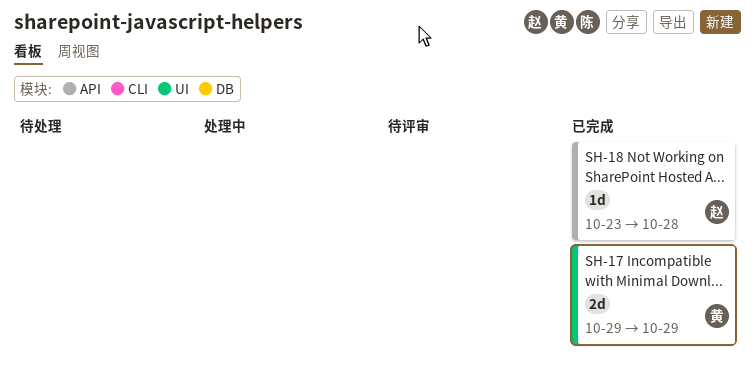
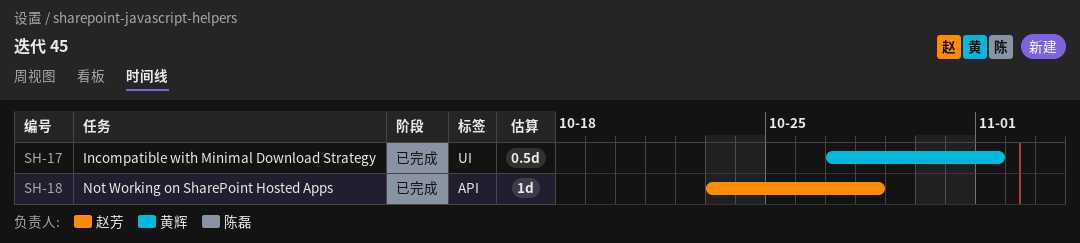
SH-17, estimate: 2d -> 0.5d
SH-17, start: Oct 29 -> Oct 27
SH-17, due: Oct 29 -> Nov 1

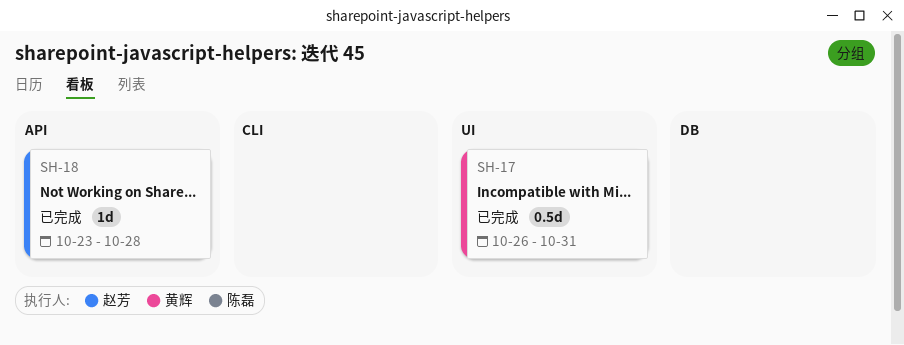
SH-17, start: Oct 27 -> Oct 26
SH-17, due: Nov 1 -> Oct 31

